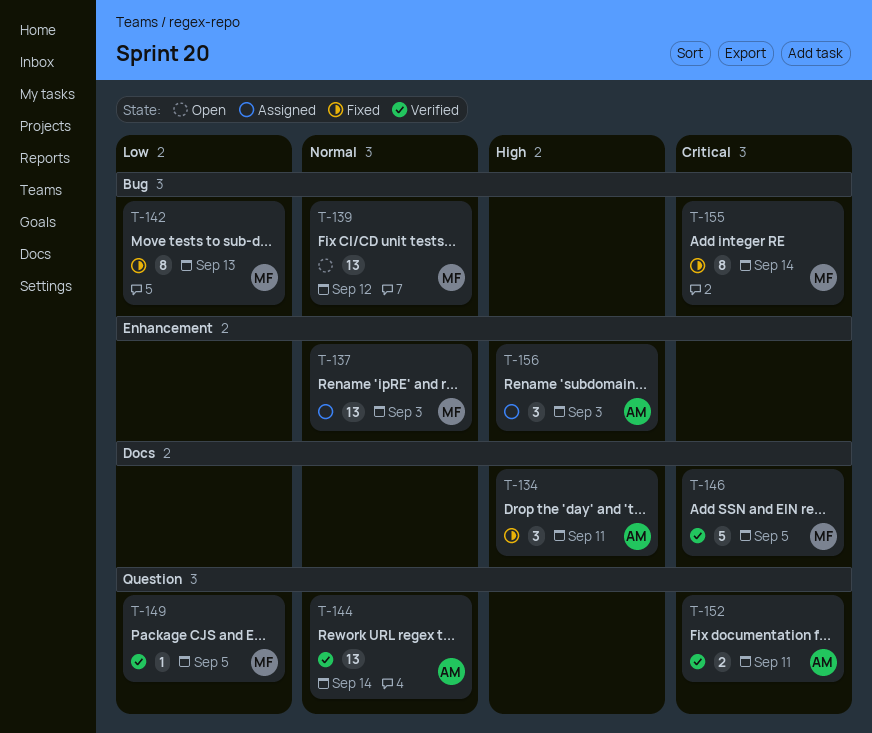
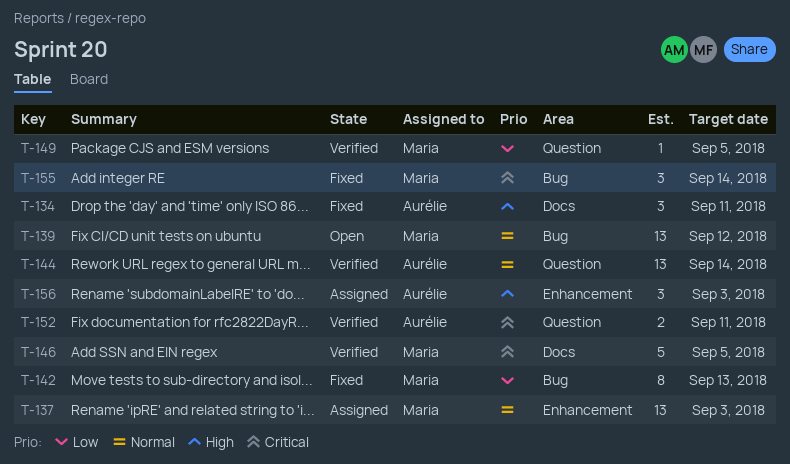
T-155, estimate: 8 -> 3

